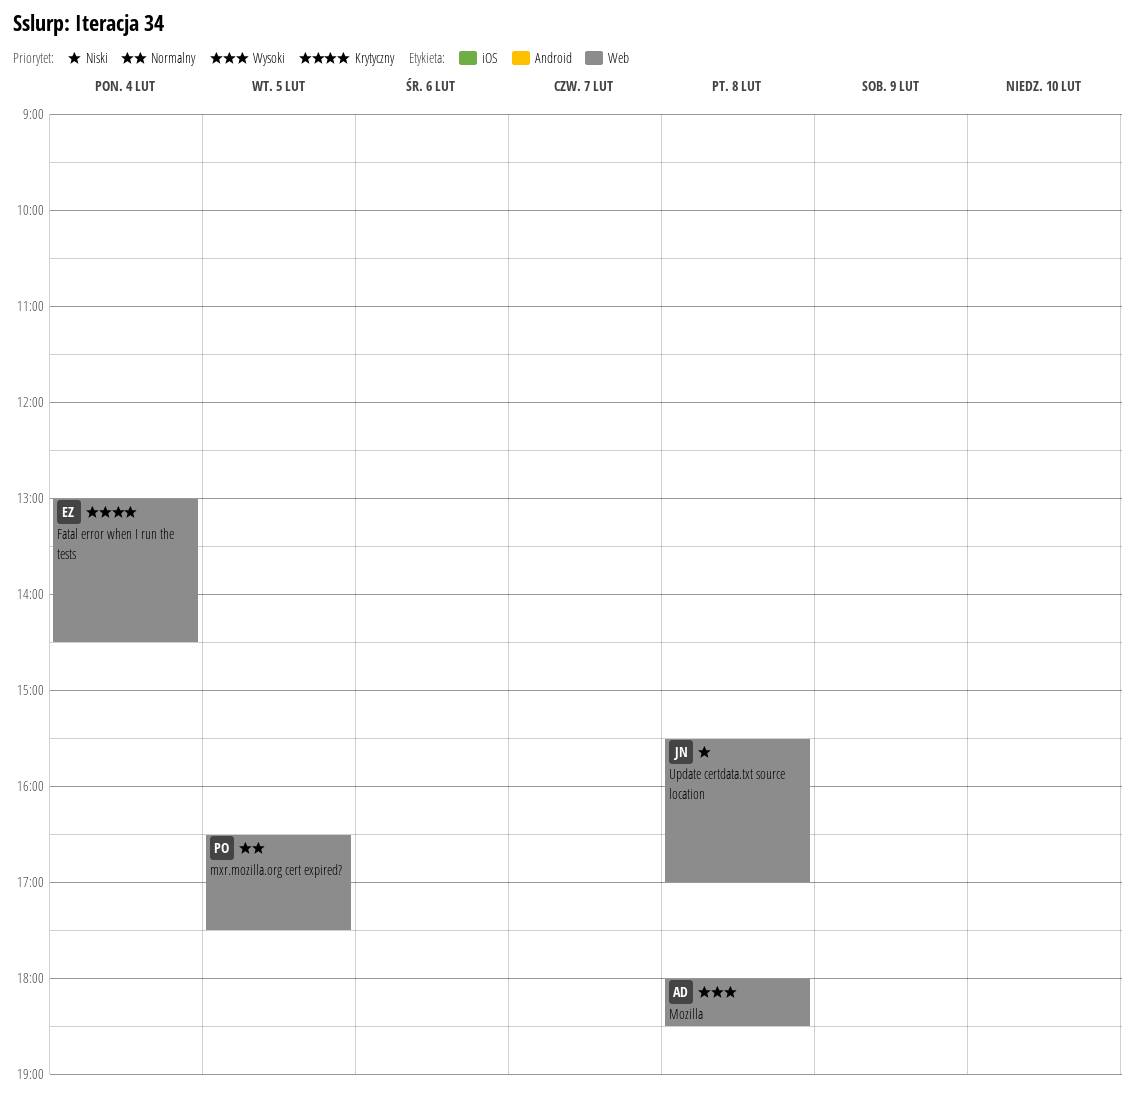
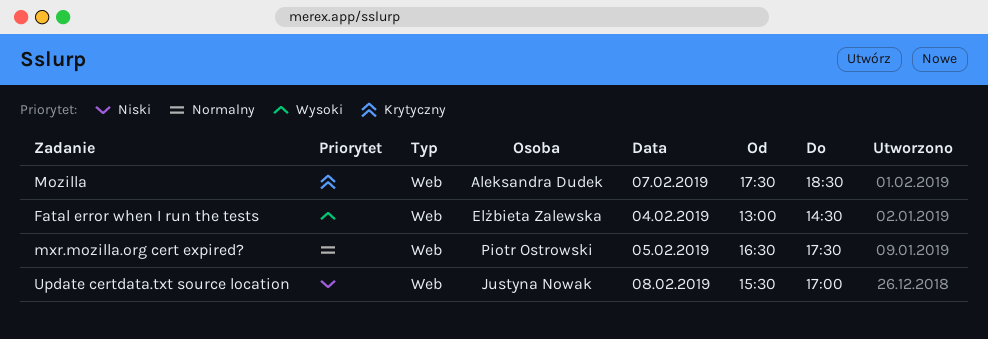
Fatal error when I run the tests, priority: Krytyczny -> Wysoki
Mozilla, priority: Wysoki -> Krytyczny
Mozilla, day: Feb 8 -> Feb 7
Mozilla, begins: 18:00 -> 17:30

